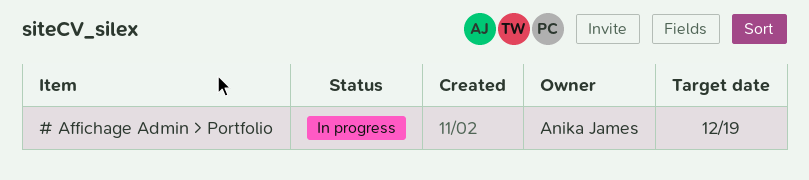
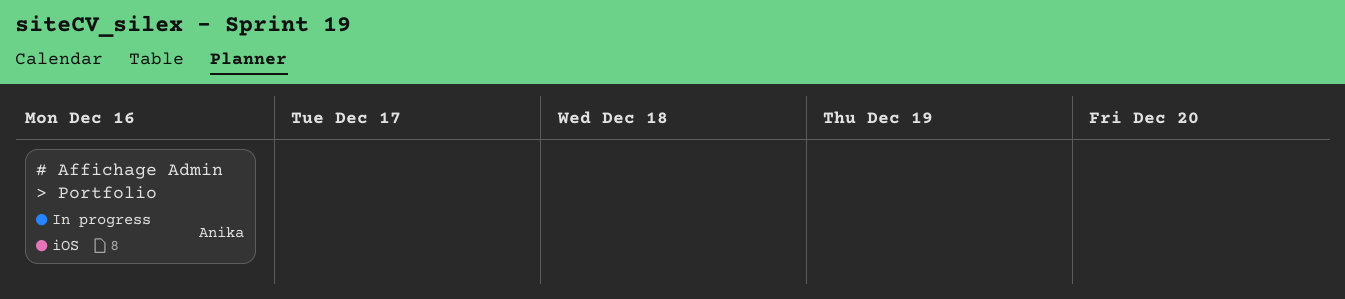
# Affichage Admin > Portfolio, due: Dec 19 -> Dec 16

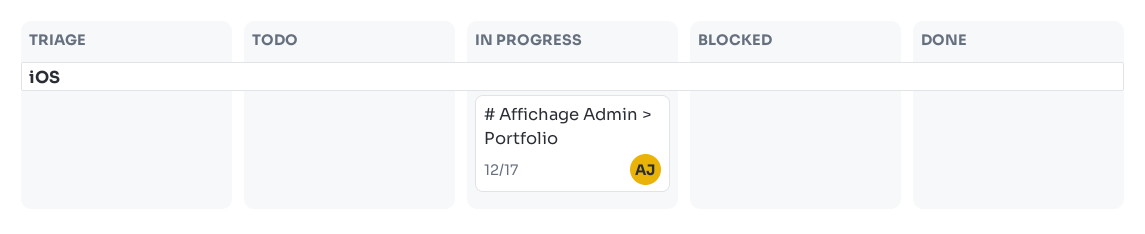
# Affichage Admin > Portfolio, due: Dec 16 -> Dec 17

